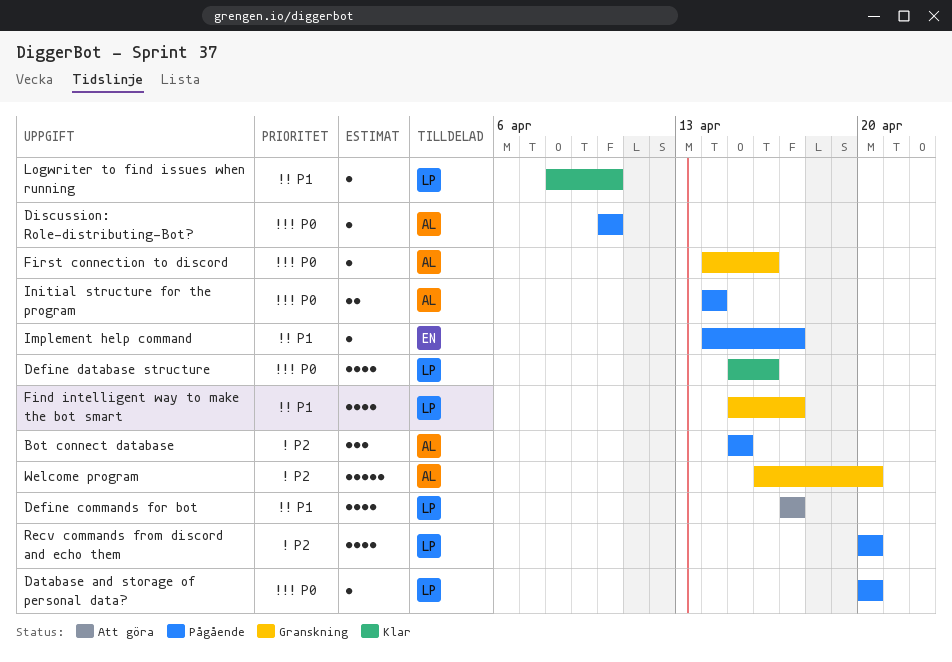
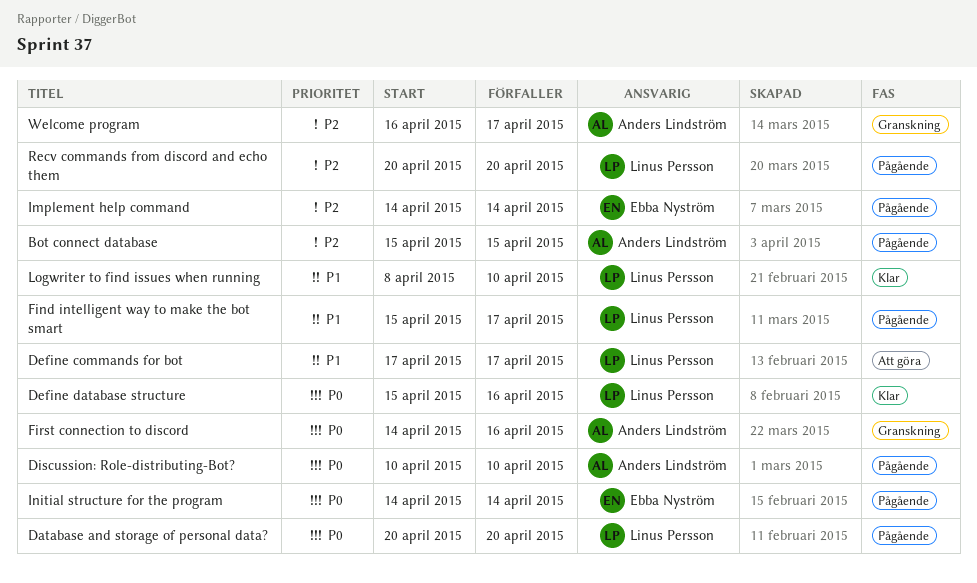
Find intelligent way to make the bot smart, status: Granskning -> Pågående
Implement help command, priority: P1 -> P2
Implement help command, due: Apr 17 -> Apr 14
Initial structure for the program, owner: Anders Lindström -> Ebba Nyström
Welcome program, due: Apr 20 -> Apr 17

